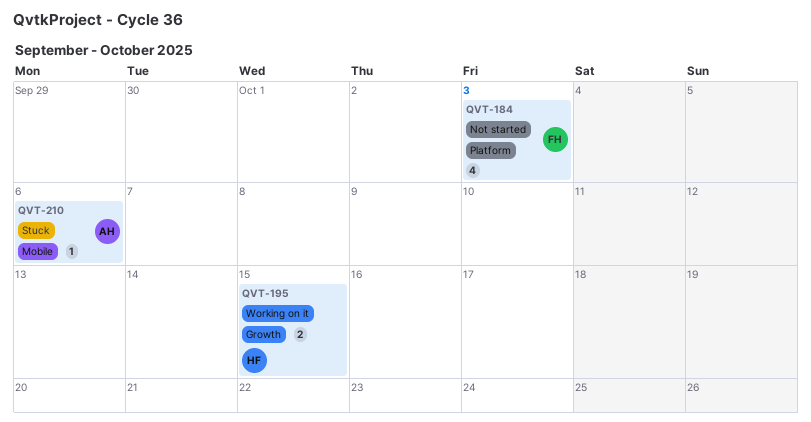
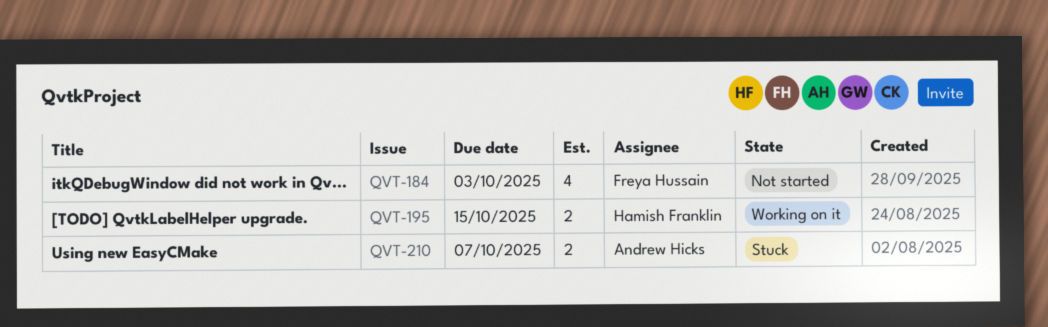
QVT-210, estimate: 1 -> 2
QVT-210, due: Oct 6 -> Oct 7

